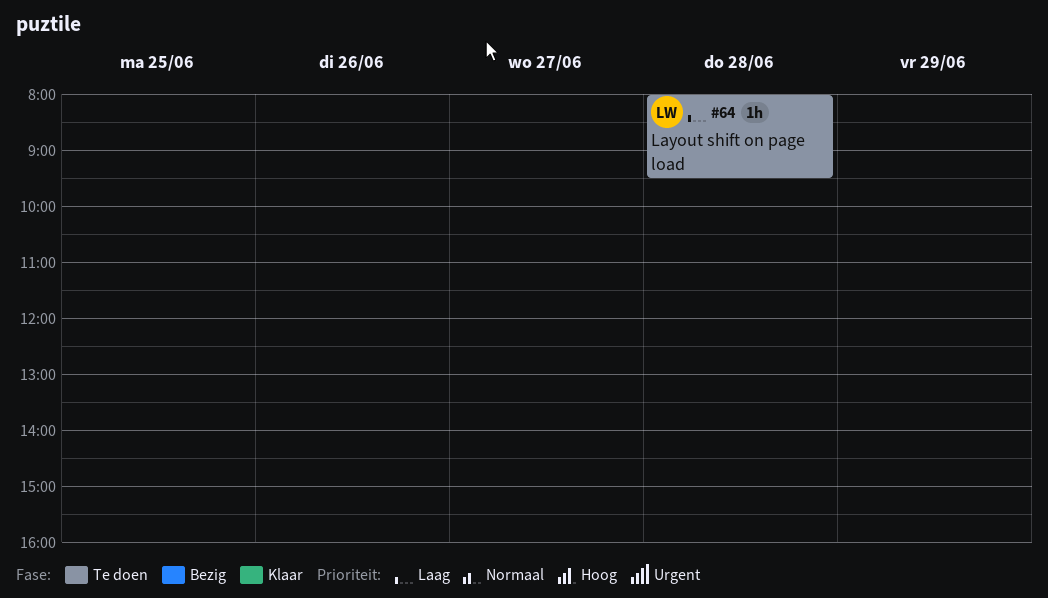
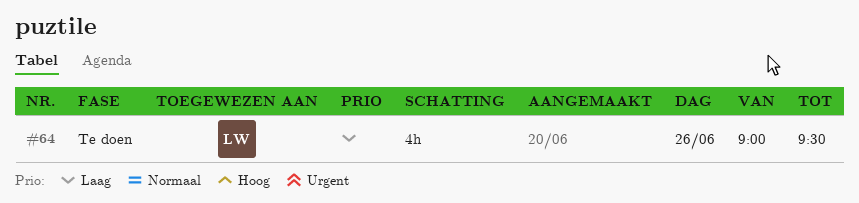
#64, estimate: 1h -> 4h
#64, day: Jun 28 -> Jun 26
#64, begins: 08:00 -> 09:00

